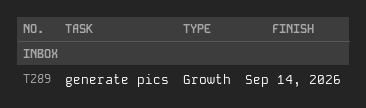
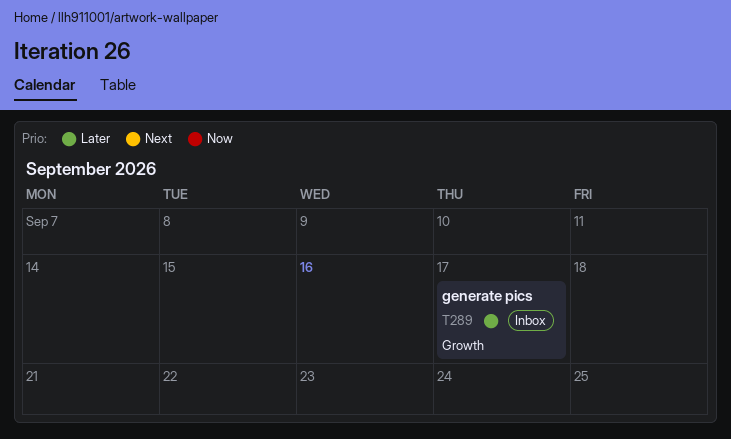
T289, due: Sep 14 -> Sep 17

